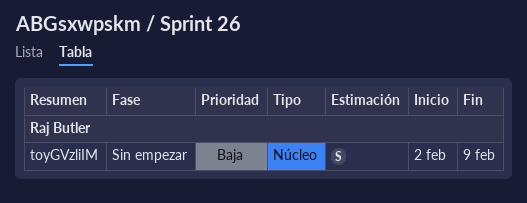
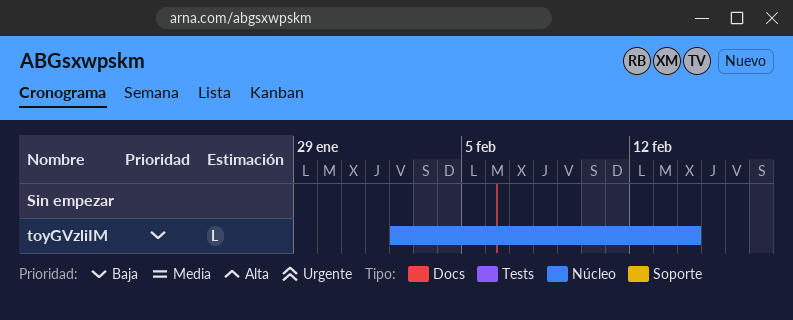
toyGVzliIM, estimate: S -> L
toyGVzliIM, due: Feb 9 -> Feb 14

